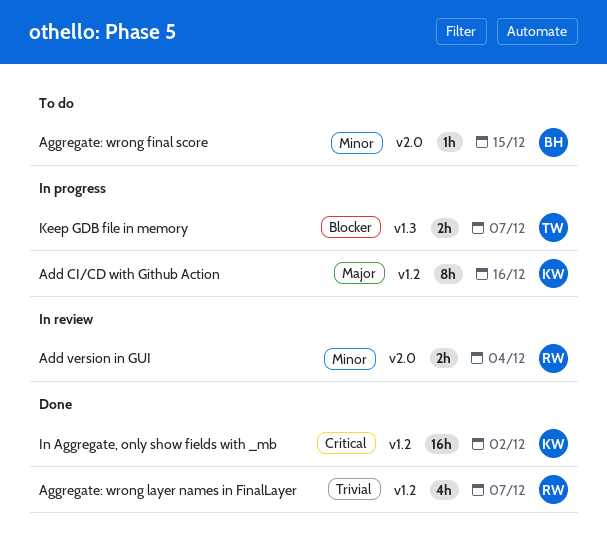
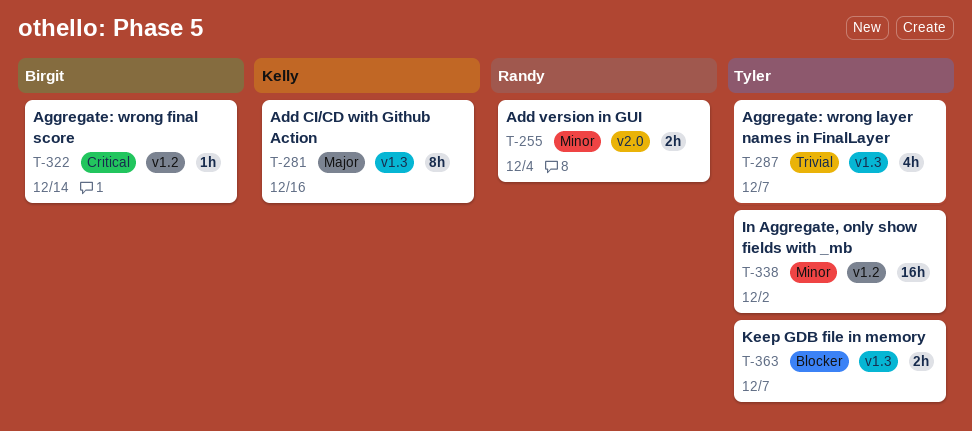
Add CI/CD with Github Action, label: v1.2 -> v1.3
Aggregate: wrong final score, priority: Minor -> Critical
Aggregate: wrong final score, label: v2.0 -> v1.2
Aggregate: wrong final score, due: Dec 15 -> Dec 14
Aggregate: wrong layer names in FinalLayer, owner: Randy -> Tyler
Aggregate: wrong layer names in FinalLayer, label: v1.2 -> v1.3
In Aggregate, only show fields with _mb, owner: Kelly -> Tyler
In Aggregate, only show fields with _mb, priority: Critical -> Minor

